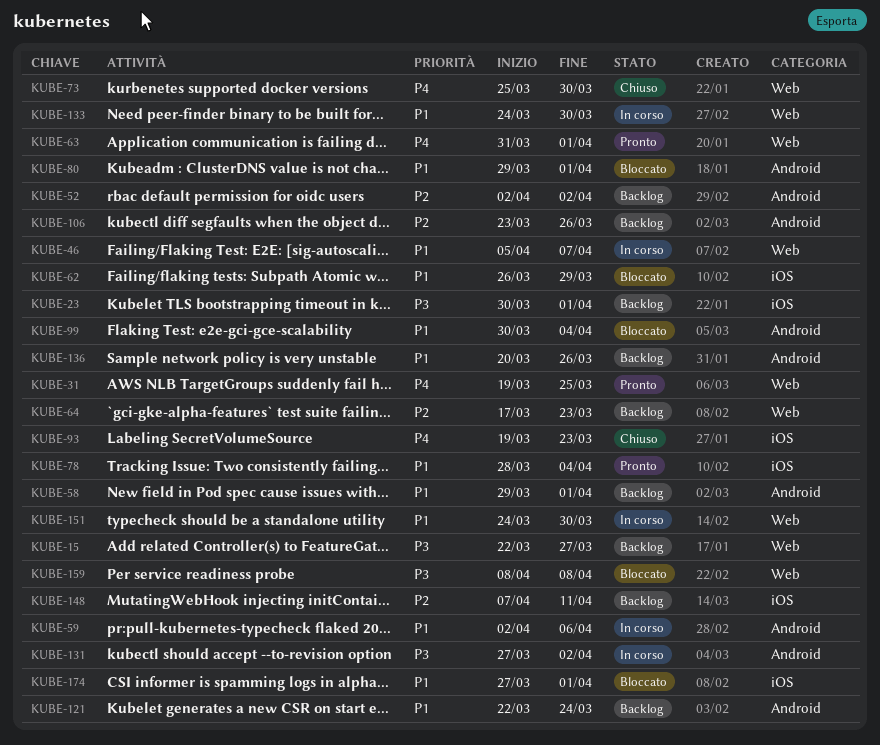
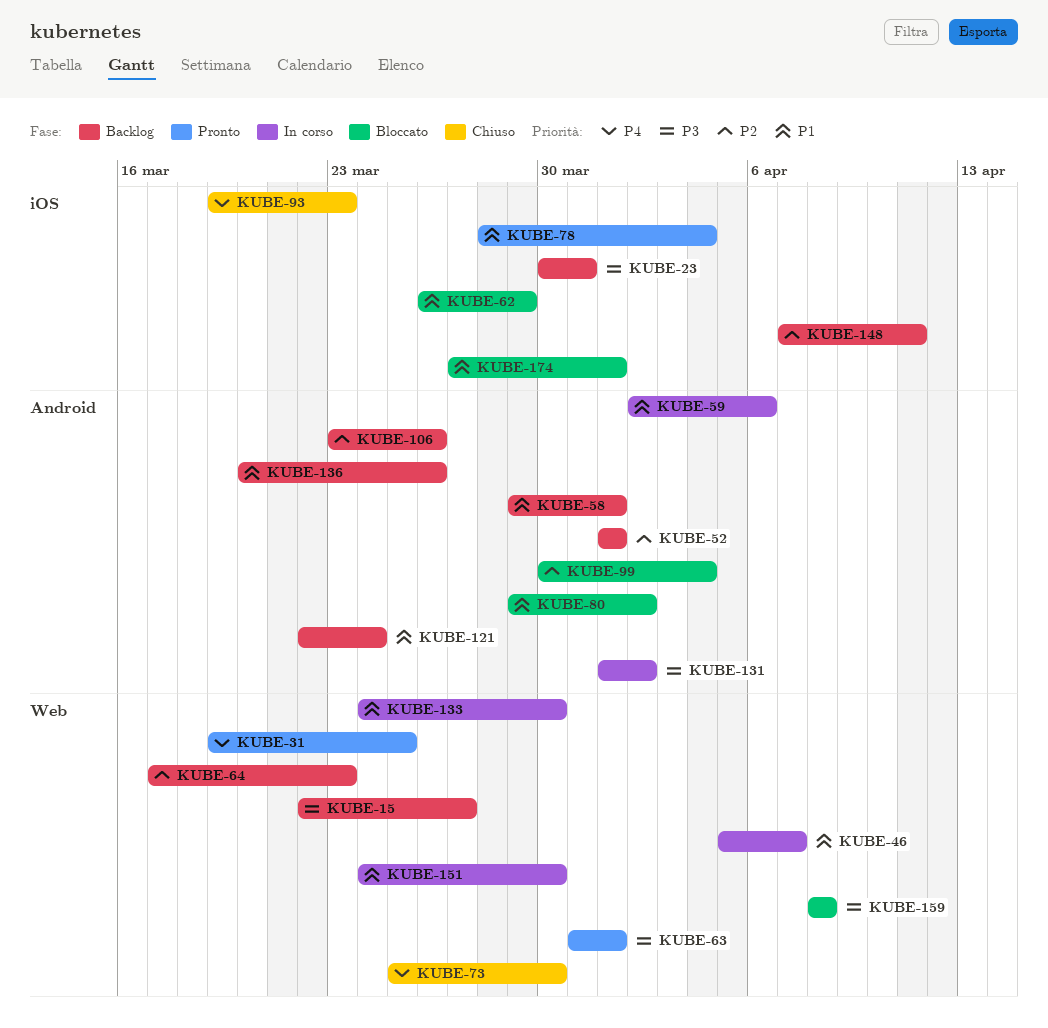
KUBE-23, due: Apr 1 -> Mar 31
KUBE-52, start: Apr 2 -> Apr 1
KUBE-52, due: Apr 2 -> Apr 1
KUBE-63, priority: P4 -> P3
KUBE-80, due: Apr 1 -> Apr 2
KUBE-99, priority: P1 -> P2
KUBE-131, start: Mar 27 -> Apr 1

